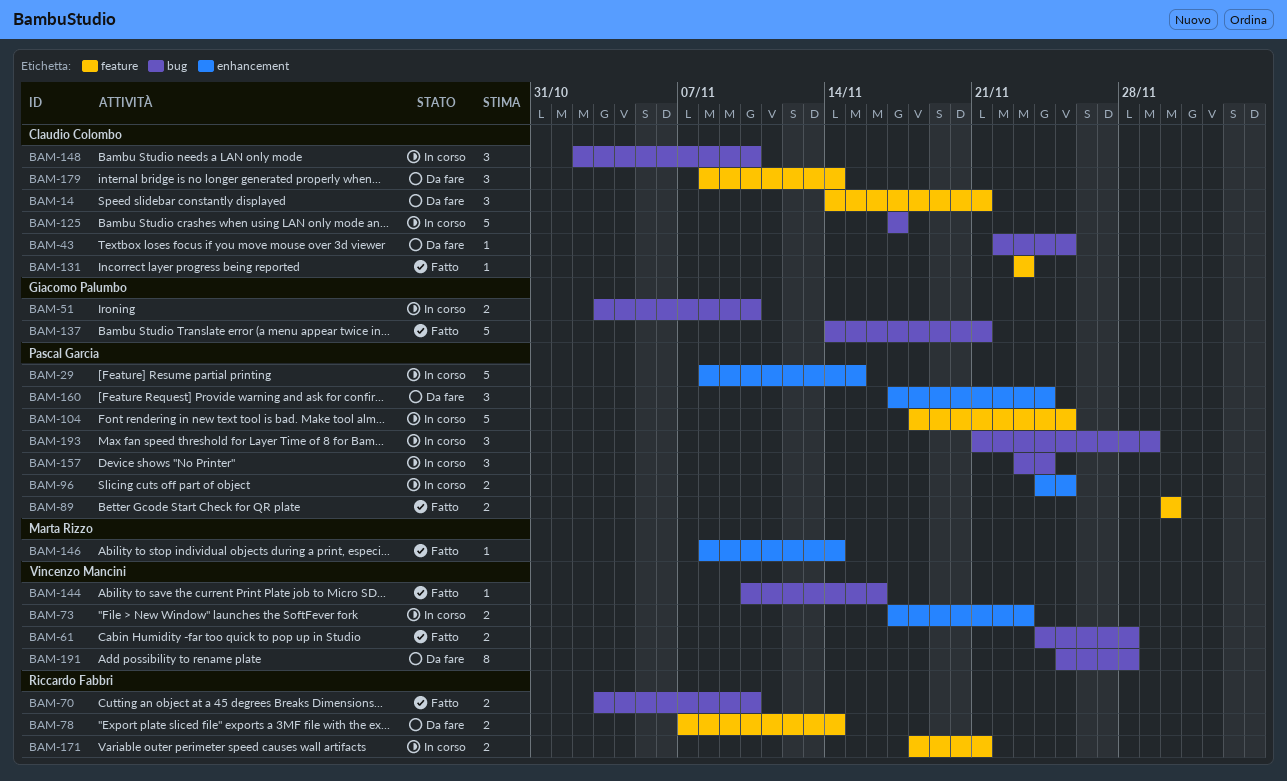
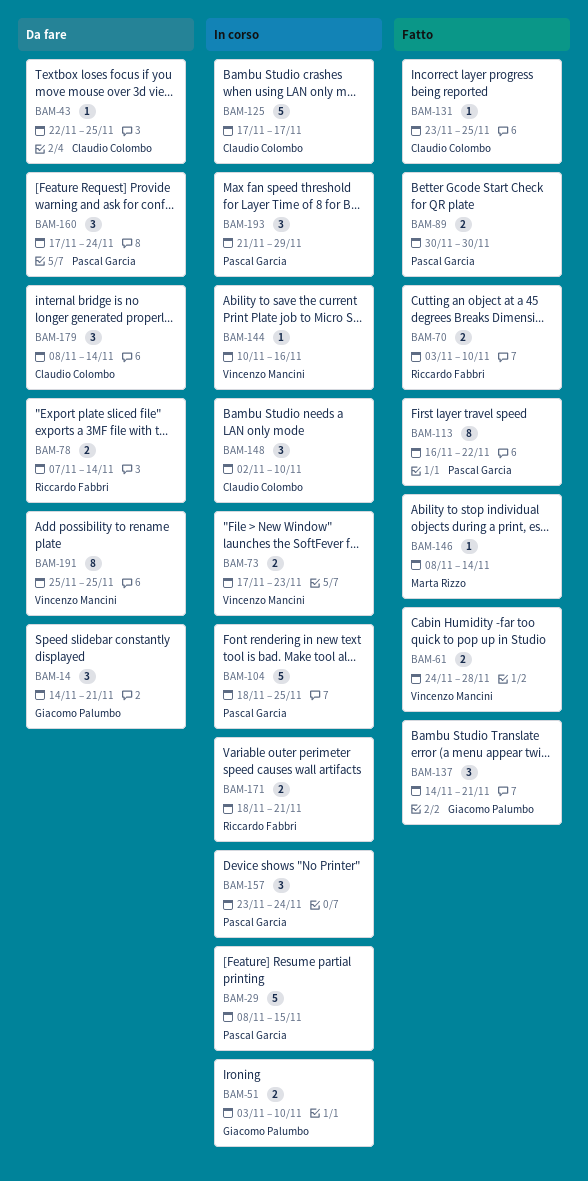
BAM-14, owner: Claudio Colombo -> Giacomo Palumbo
BAM-96: present -> none
BAM-113: none -> present
BAM-131, due: Nov 23 -> Nov 25
BAM-137, estimate: 5 -> 3
BAM-144, status: Fatto -> In corso
BAM-191, due: Nov 28 -> Nov 25

